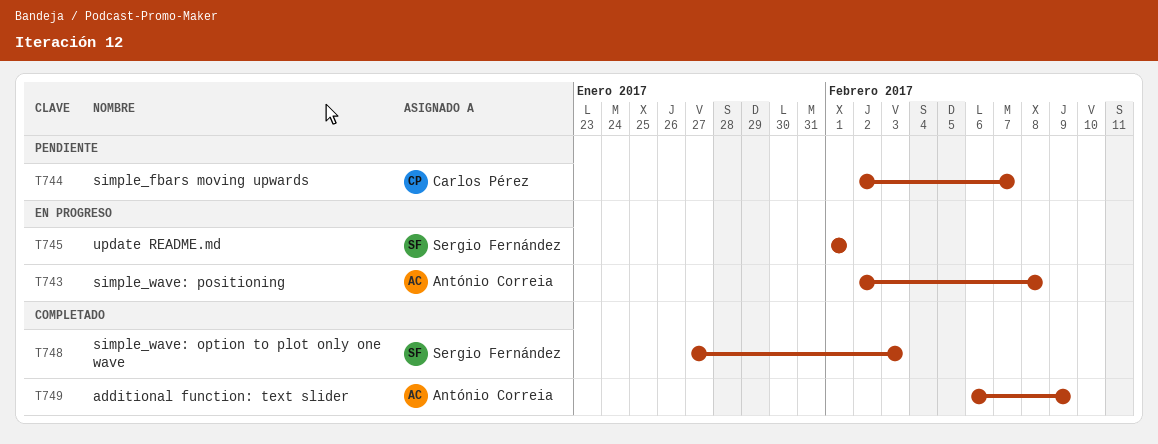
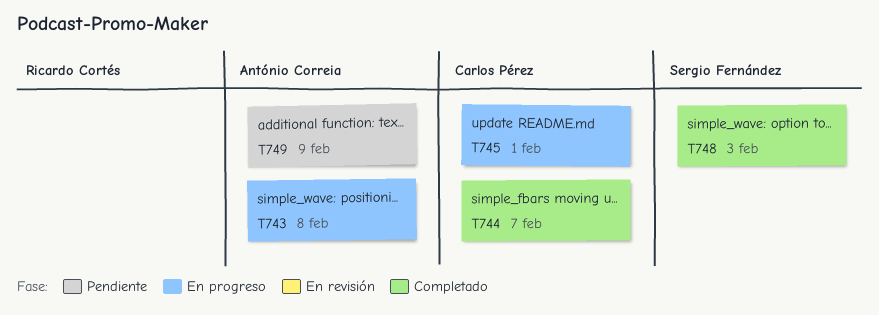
T744, status: Pendiente -> Completado
T745, owner: Sergio Fernández -> Carlos Pérez
T749, status: Completado -> Pendiente

